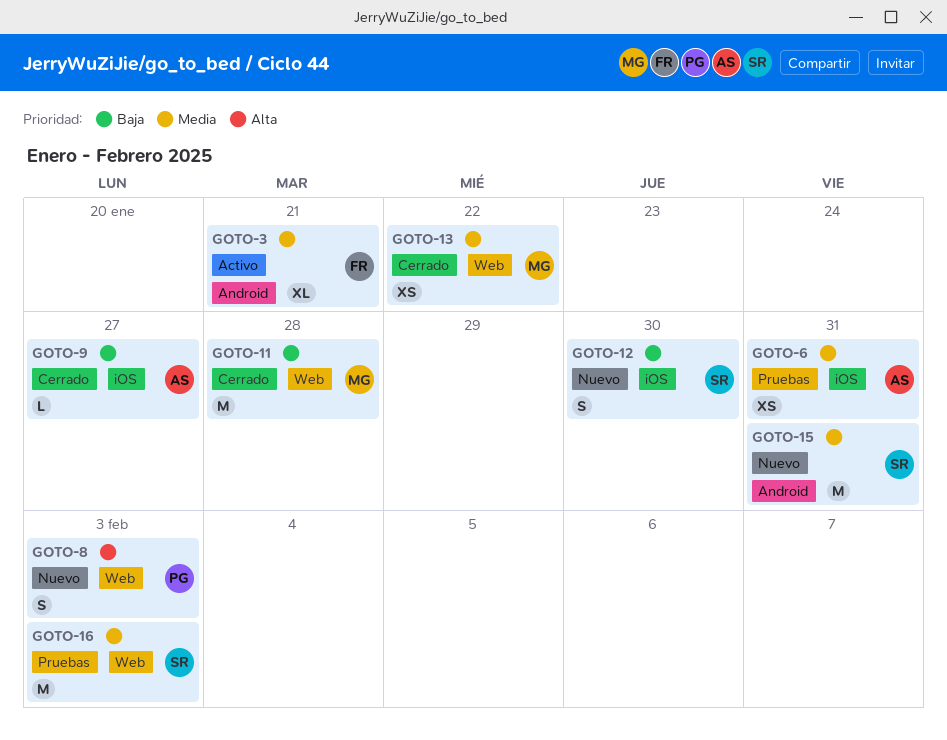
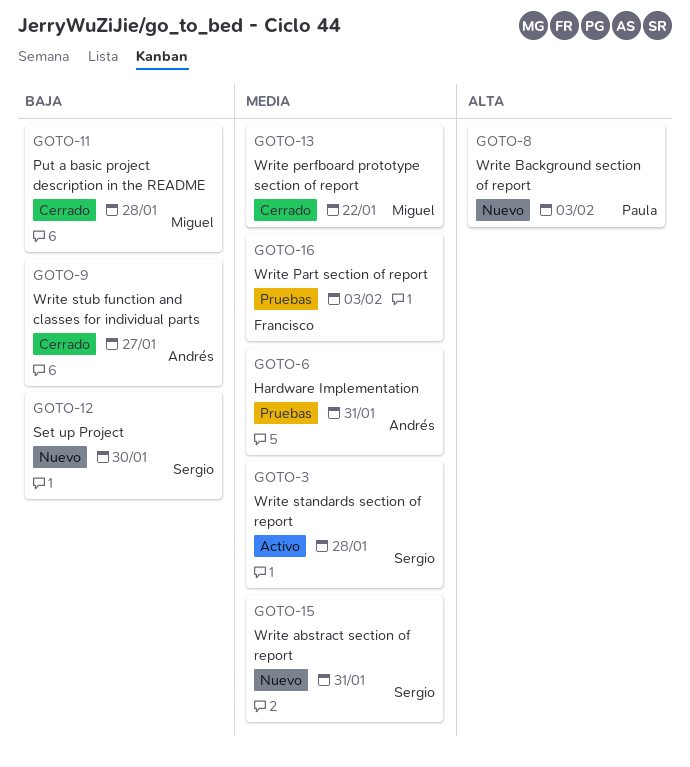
GOTO-3, owner: Francisco -> Sergio
GOTO-3, due: Jan 21 -> Jan 28
GOTO-16, owner: Sergio -> Francisco

